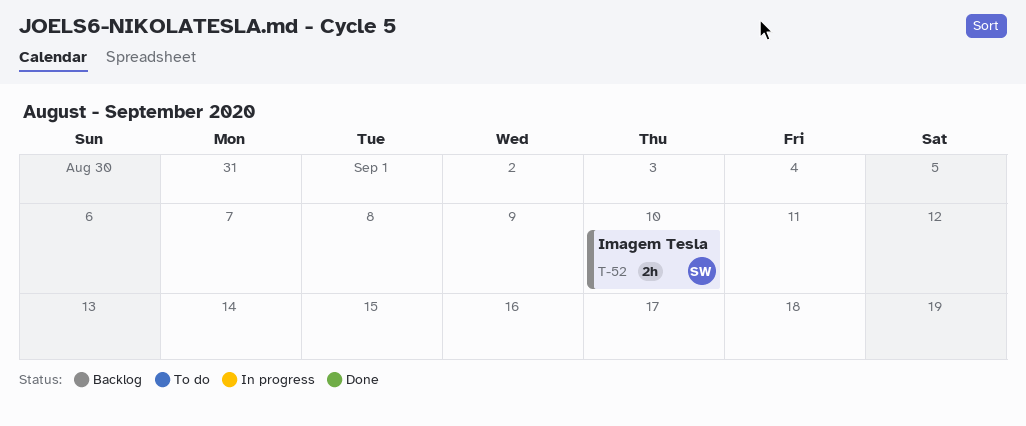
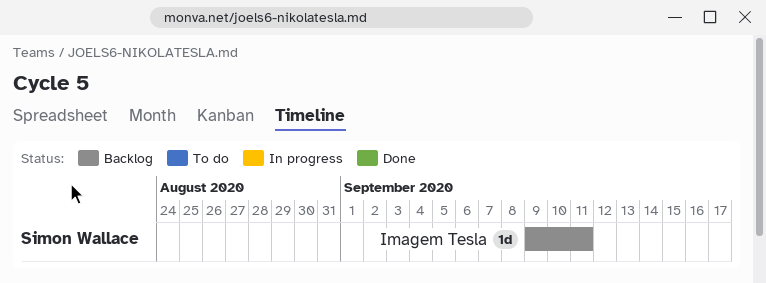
Imagem Tesla, estimate: 2h -> 1d
Imagem Tesla, due: Sep 10 -> Sep 11

